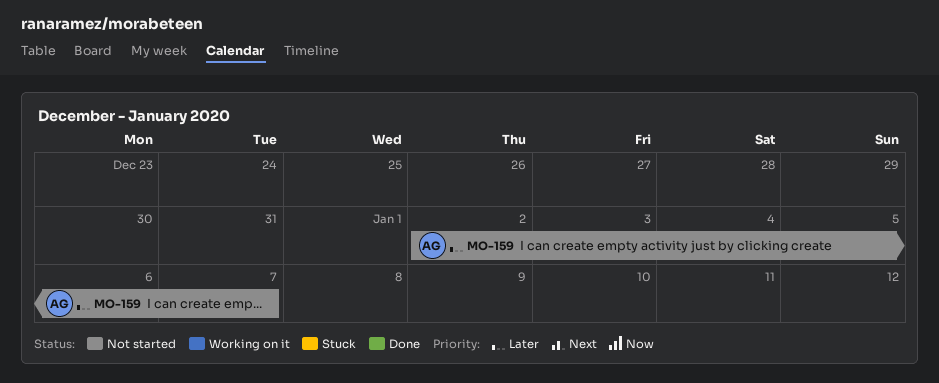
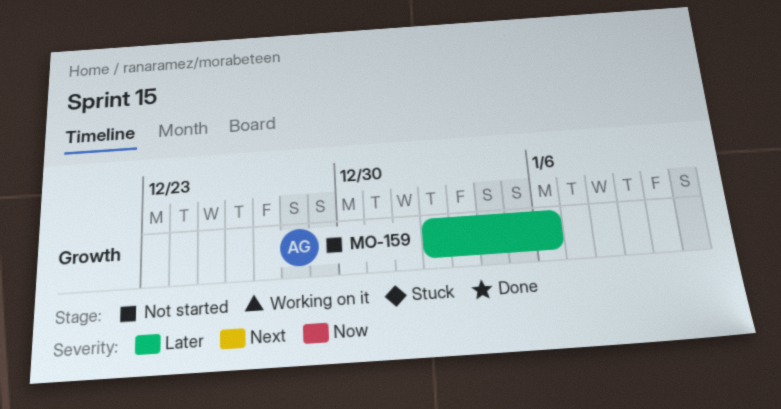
MO-159, due: Jan 7 -> Jan 6

